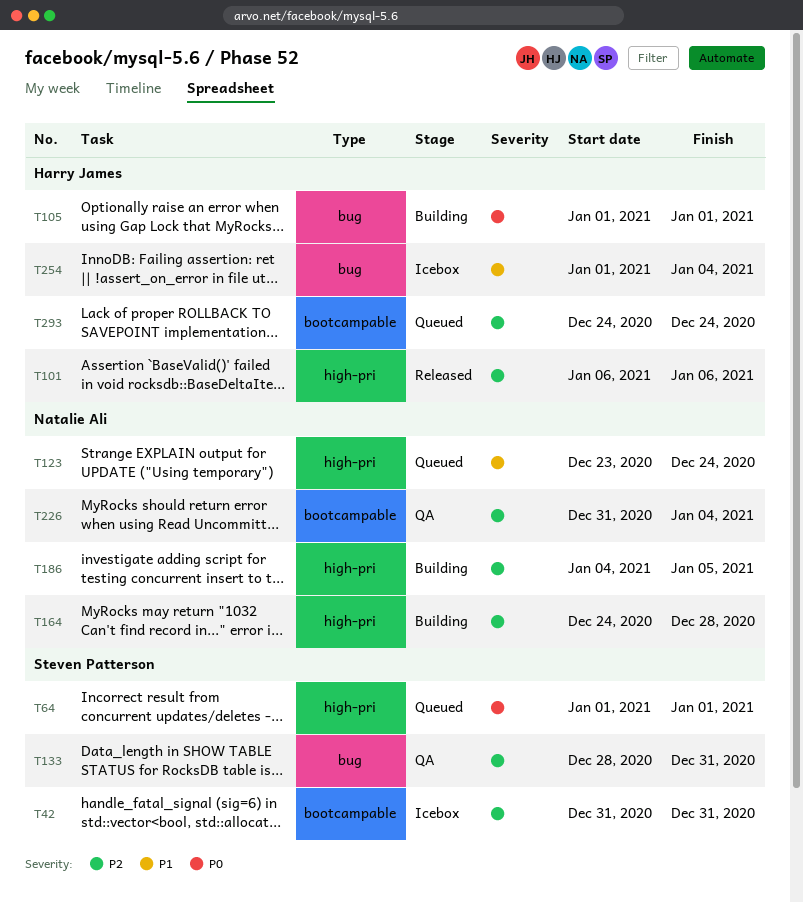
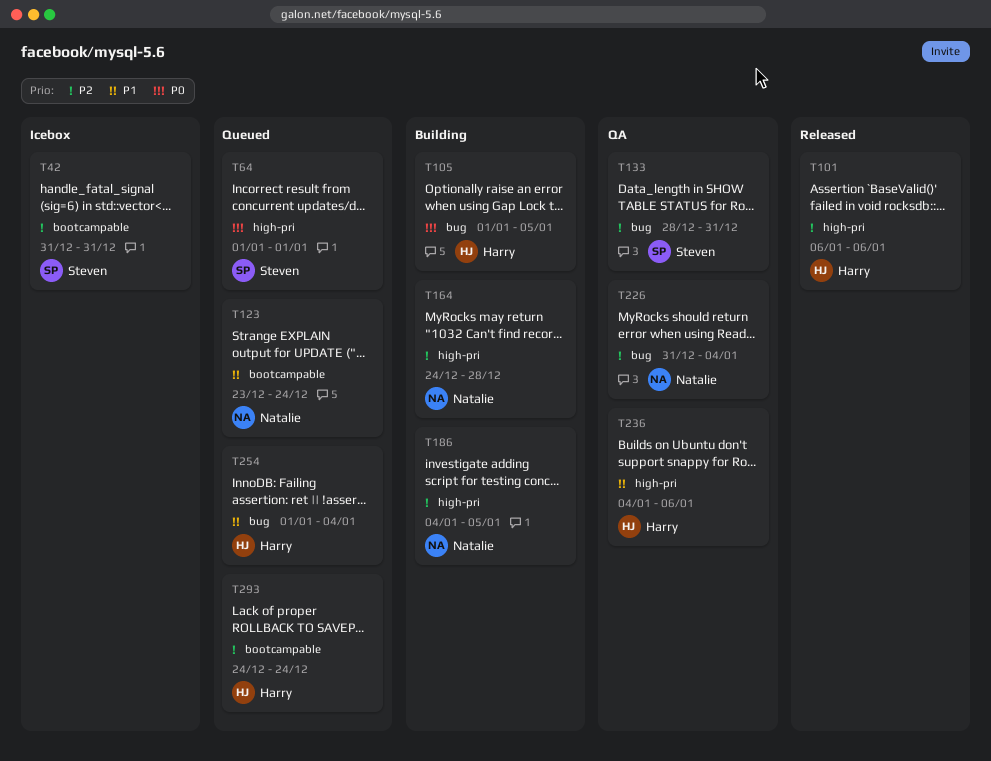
T105, due: Jan 1 -> Jan 5
T123, label: high-pri -> bootcampable
T226, label: bootcampable -> bug
T236: none -> present
T254, status: Icebox -> Queued

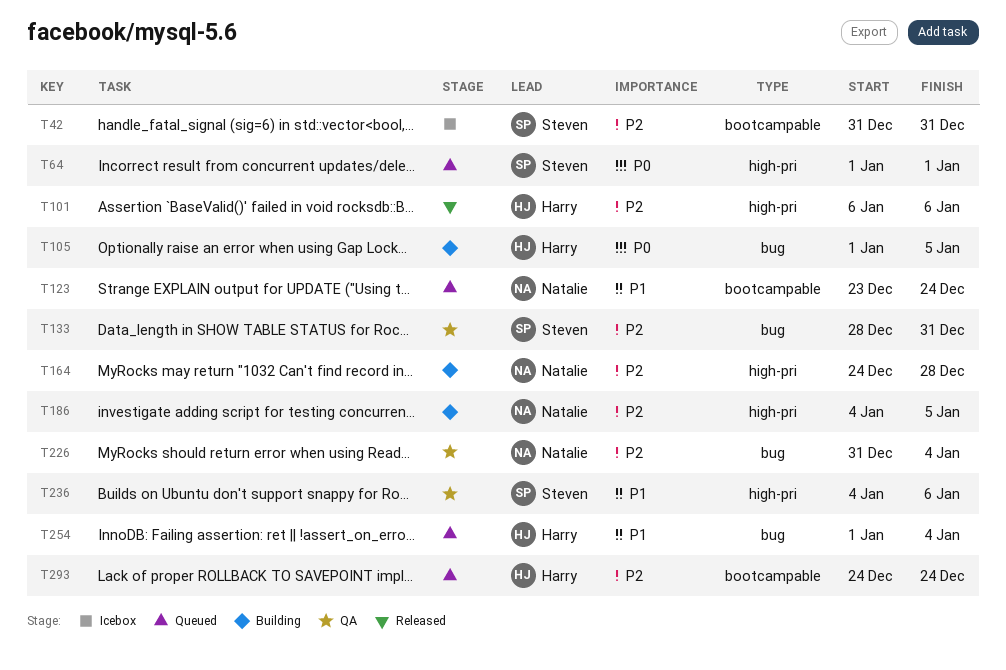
T236, owner: Harry -> Steven

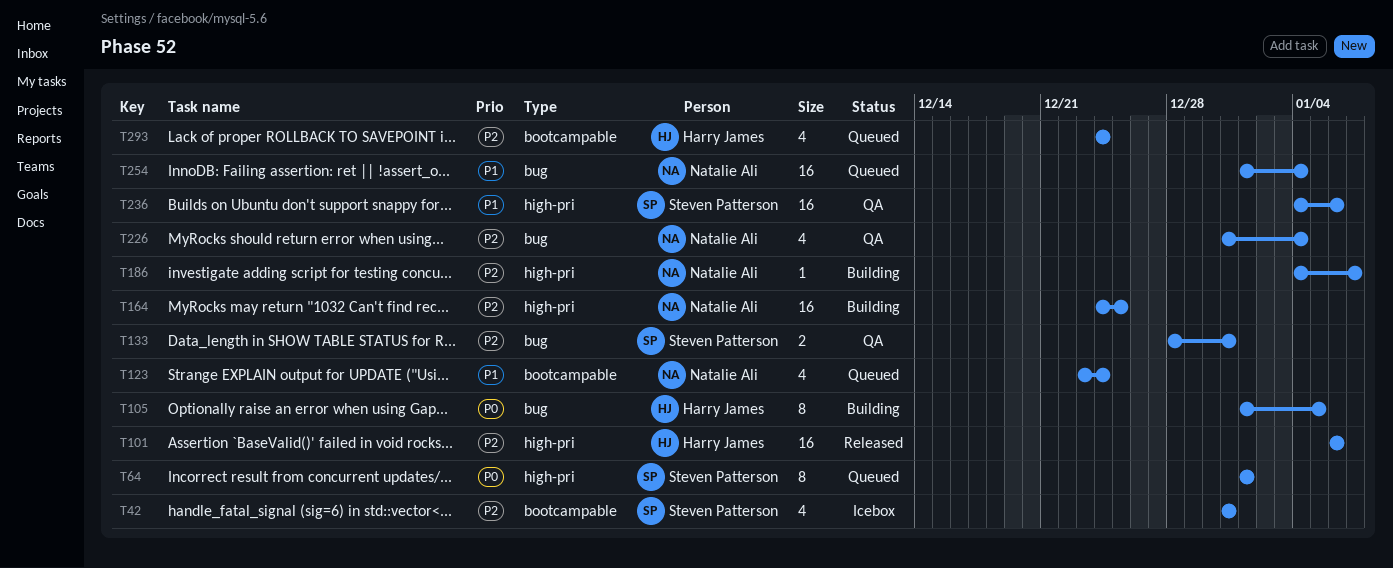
T164, due: Dec 28 -> Dec 25
T186, due: Jan 5 -> Jan 7
T254, owner: Harry James -> Natalie Ali

